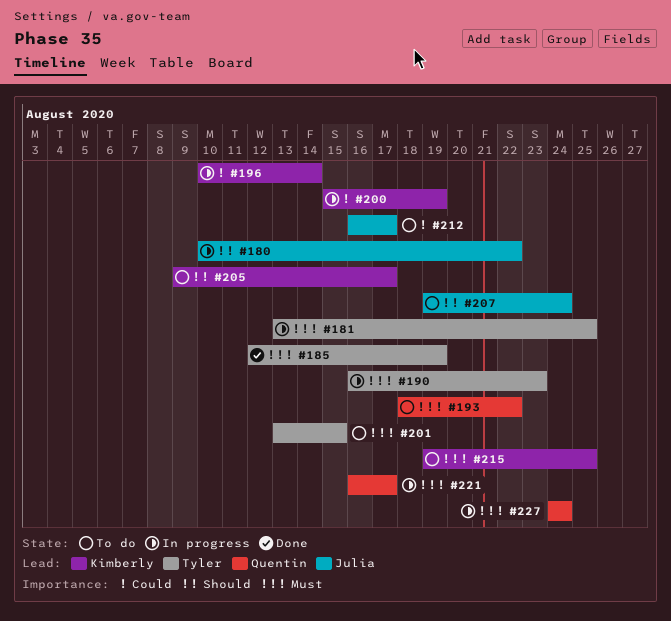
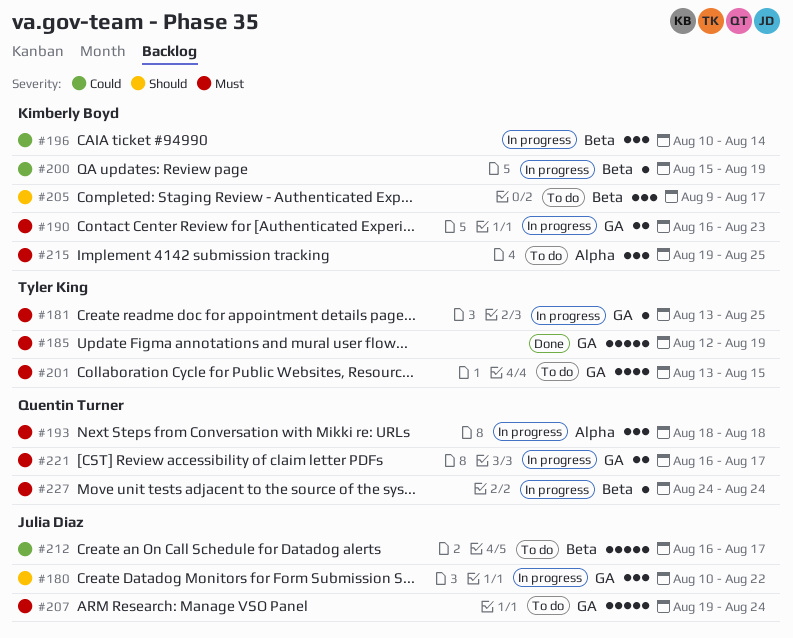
#190, owner: Tyler King -> Kimberly Boyd
#193, status: To do -> In progress
#193, due: Aug 22 -> Aug 18
#207, priority: Should -> Must

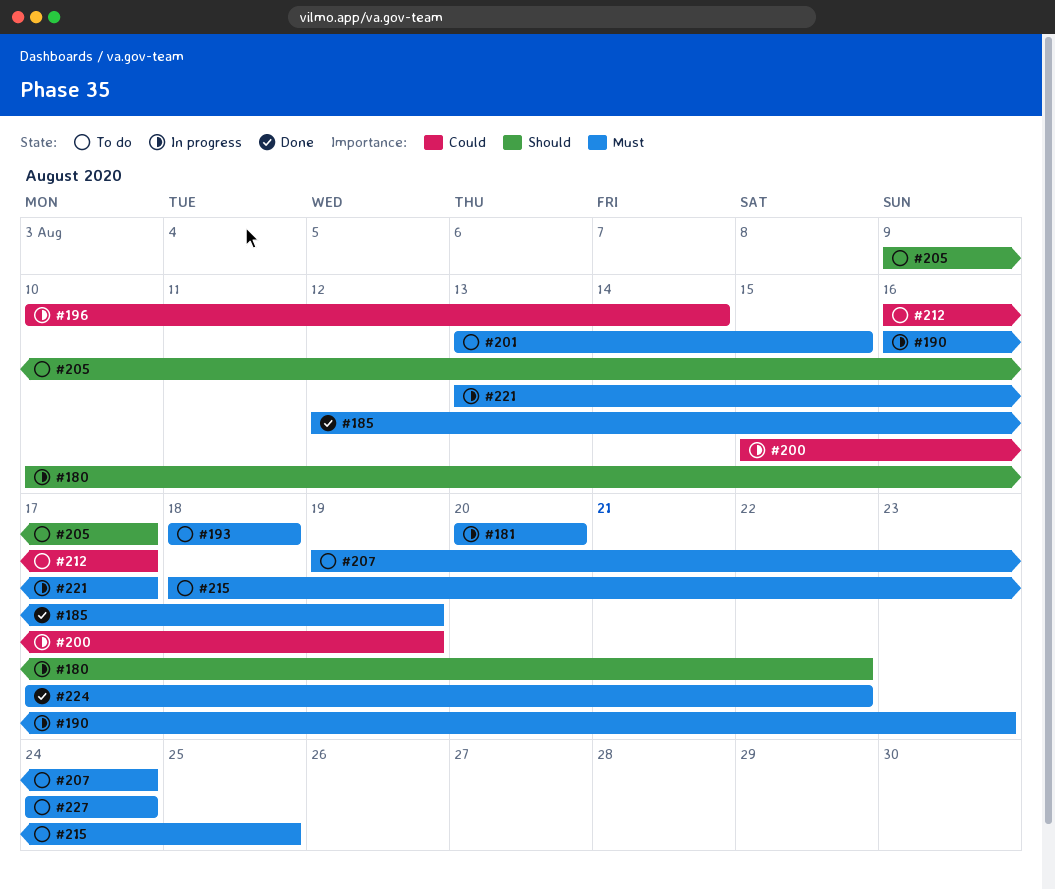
#181, start: Aug 13 -> Aug 20
#181, due: Aug 25 -> Aug 20
#193, status: In progress -> To do
#215, start: Aug 19 -> Aug 18
#221, start: Aug 16 -> Aug 13
#224: none -> present
#227, status: In progress -> To do

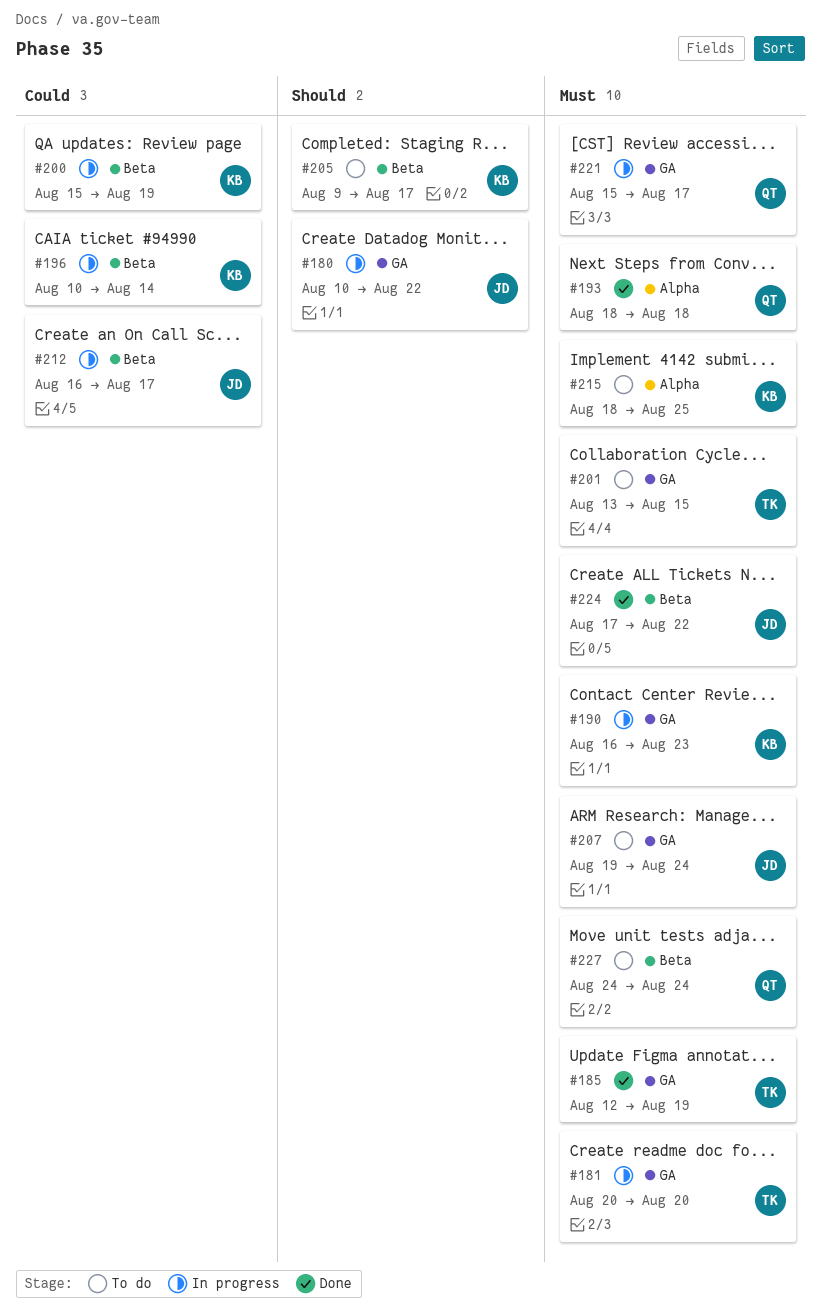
#193, status: To do -> Done
#212, status: To do -> In progress
#221, start: Aug 13 -> Aug 15

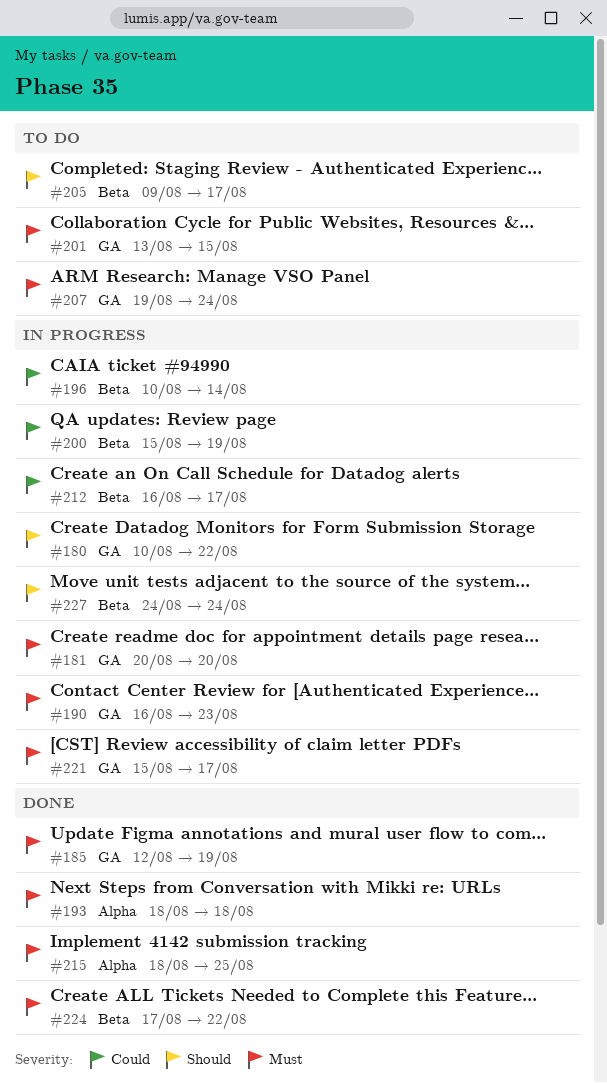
#215, status: To do -> Done
#227, status: To do -> In progress
#227, priority: Must -> Should

